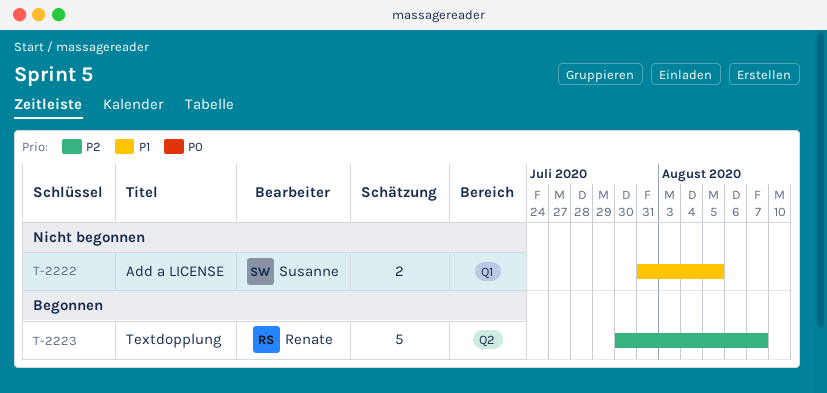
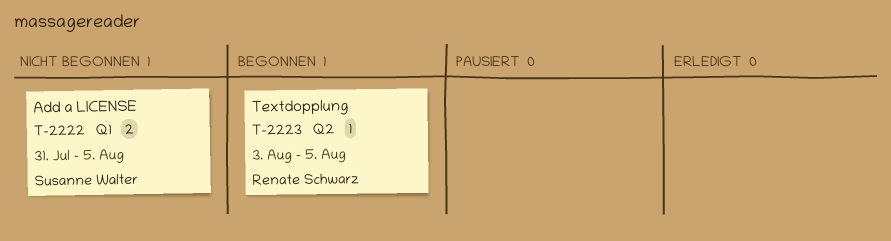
T-2223, estimate: 5 -> 1
T-2223, start: Jul 30 -> Aug 3
T-2223, due: Aug 7 -> Aug 5

